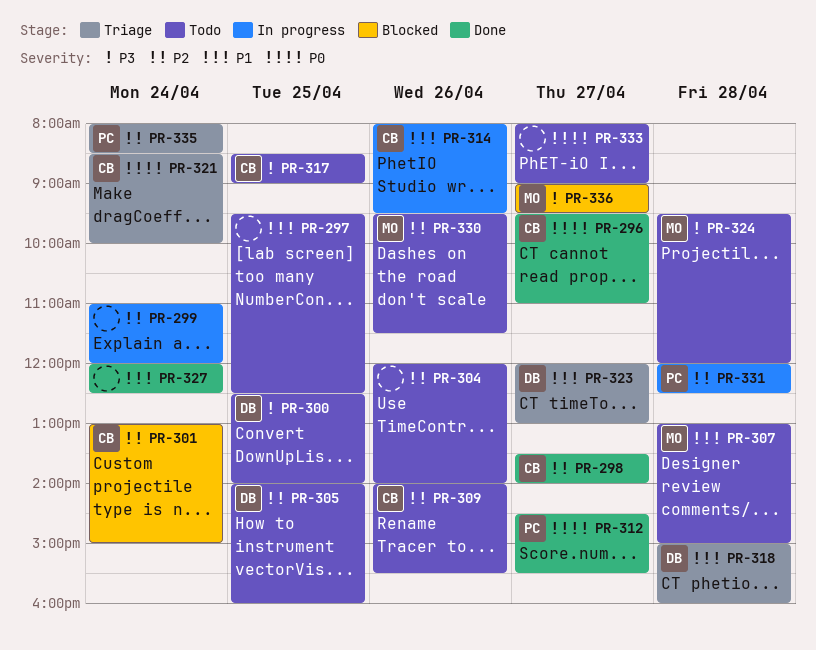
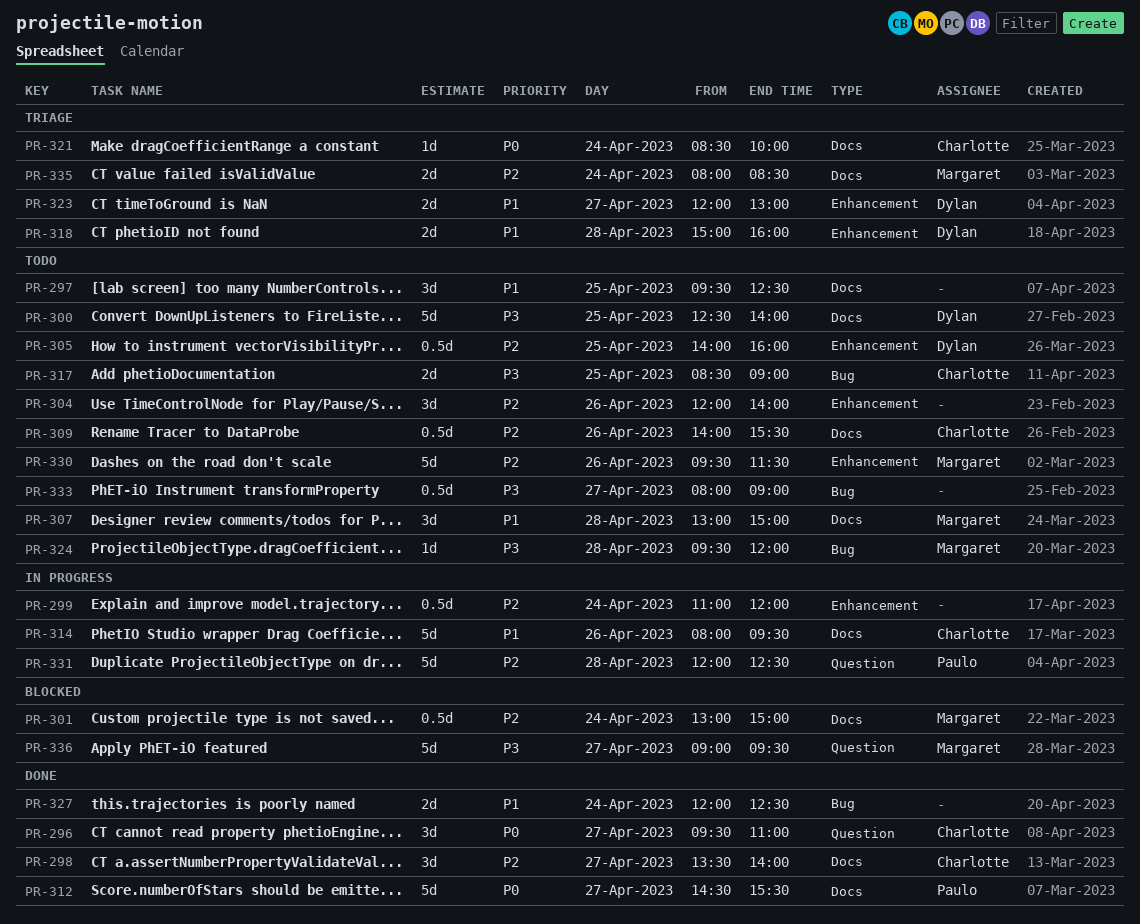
PR-301, owner: Charlotte -> Margaret
PR-333, priority: P0 -> P3
PR-335, owner: Paulo -> Margaret

